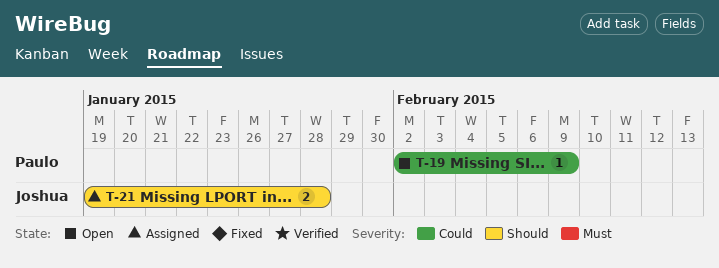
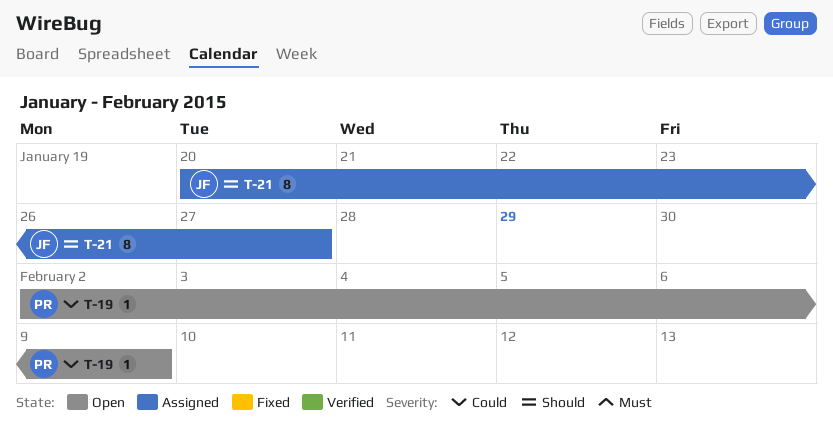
T-21, estimate: 2 -> 8
T-21, start: Jan 19 -> Jan 20
T-21, due: Jan 28 -> Jan 27

